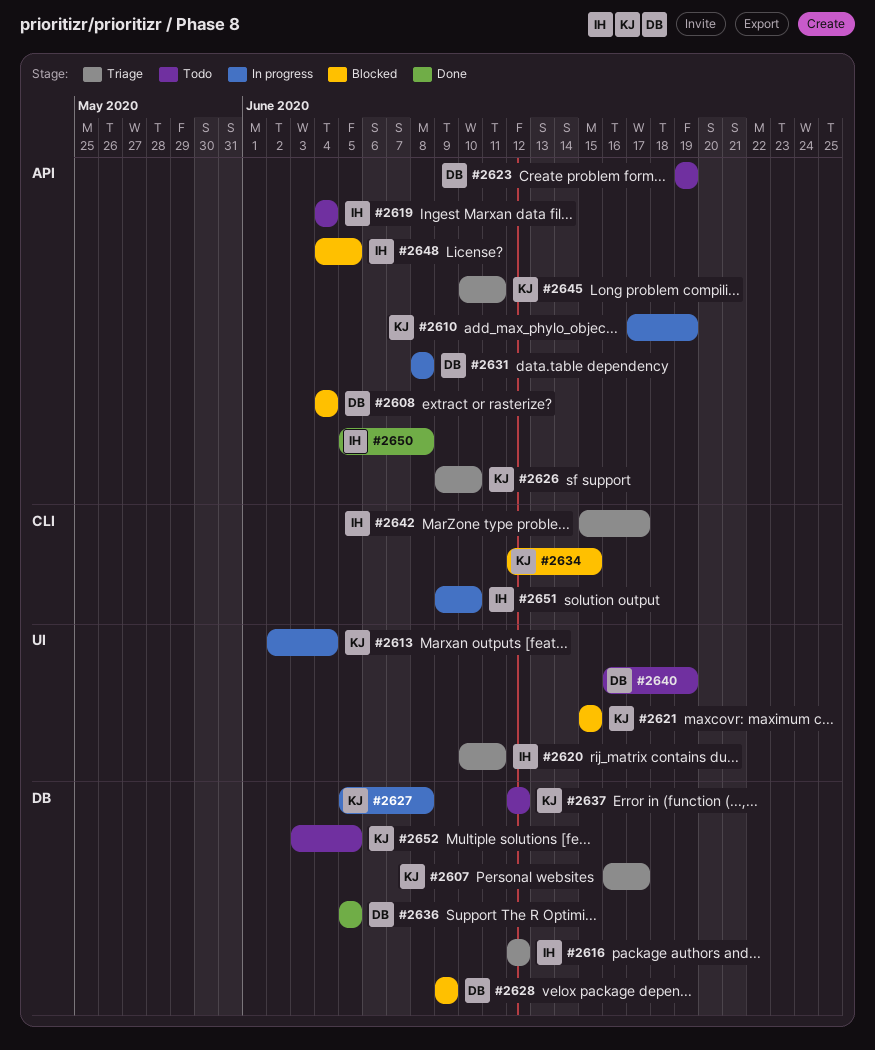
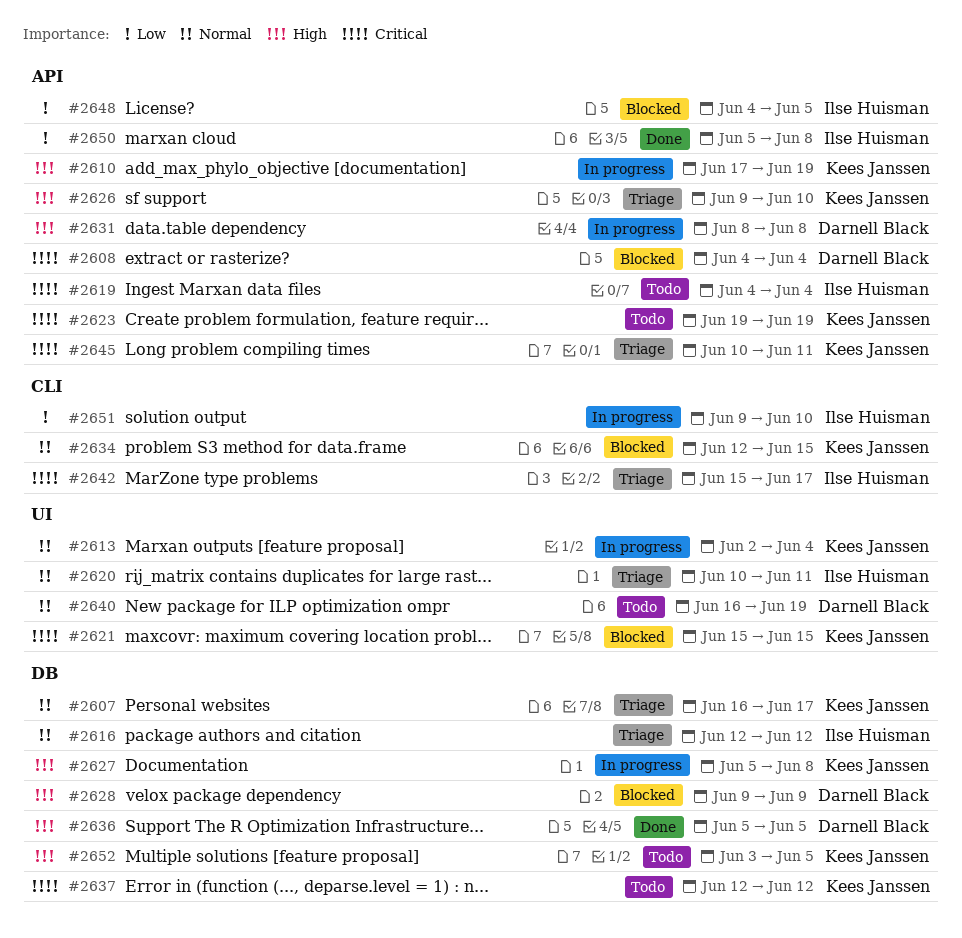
#2623, owner: Darnell Black -> Kees Janssen

